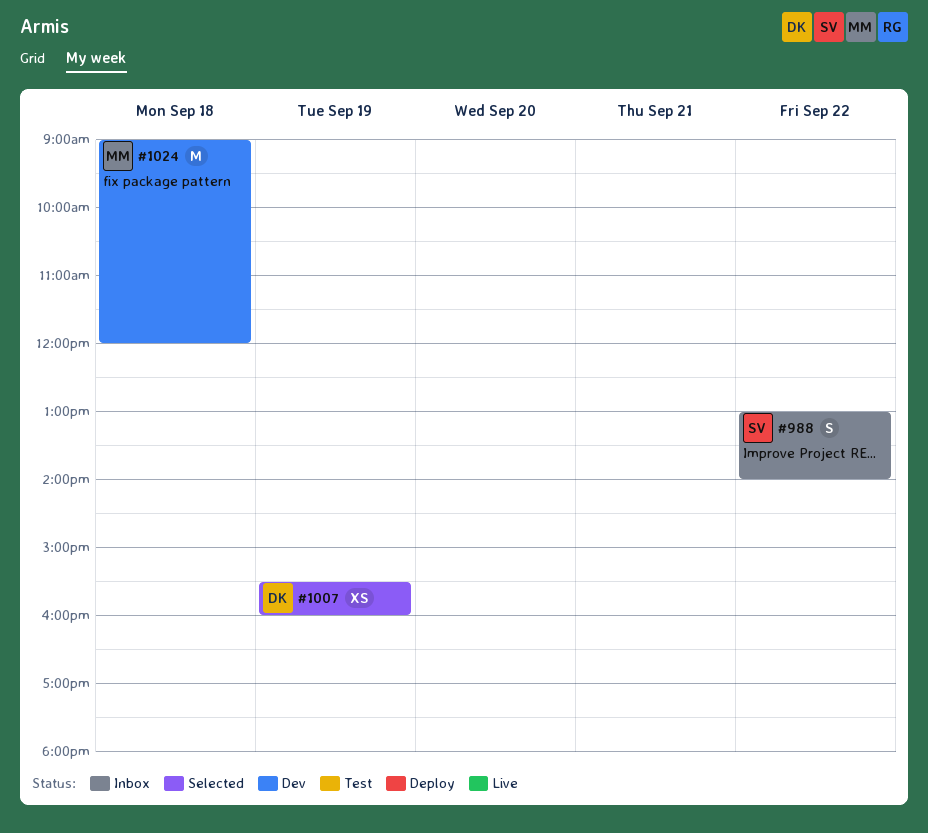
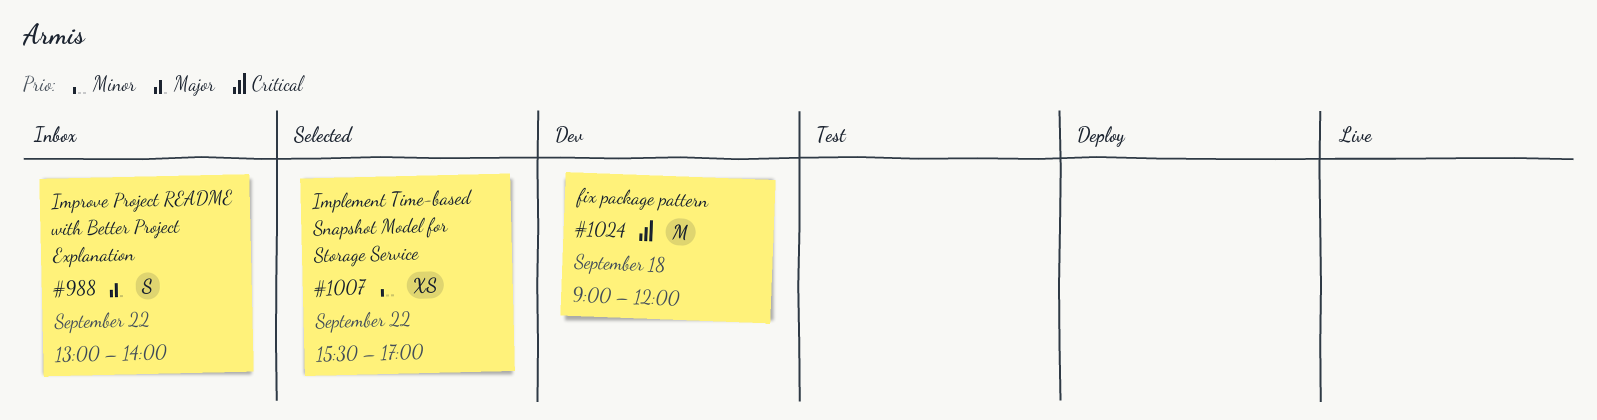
#1007, day: Sep 19 -> Sep 22
#1007, ends: 16:00 -> 17:00

